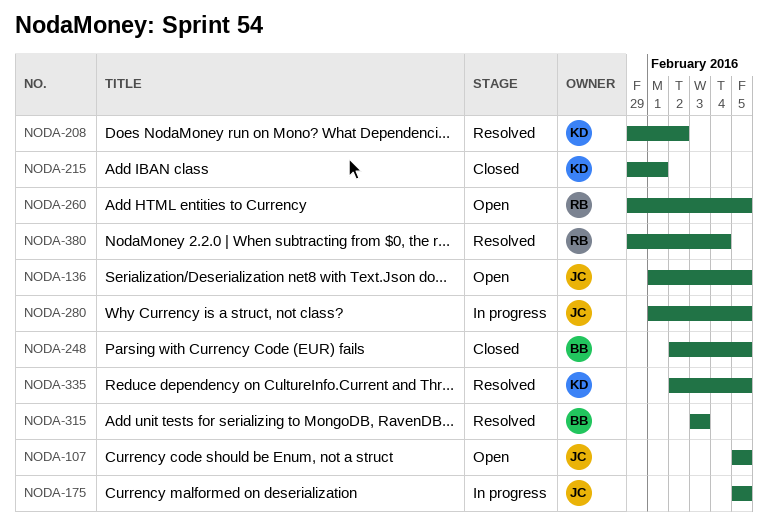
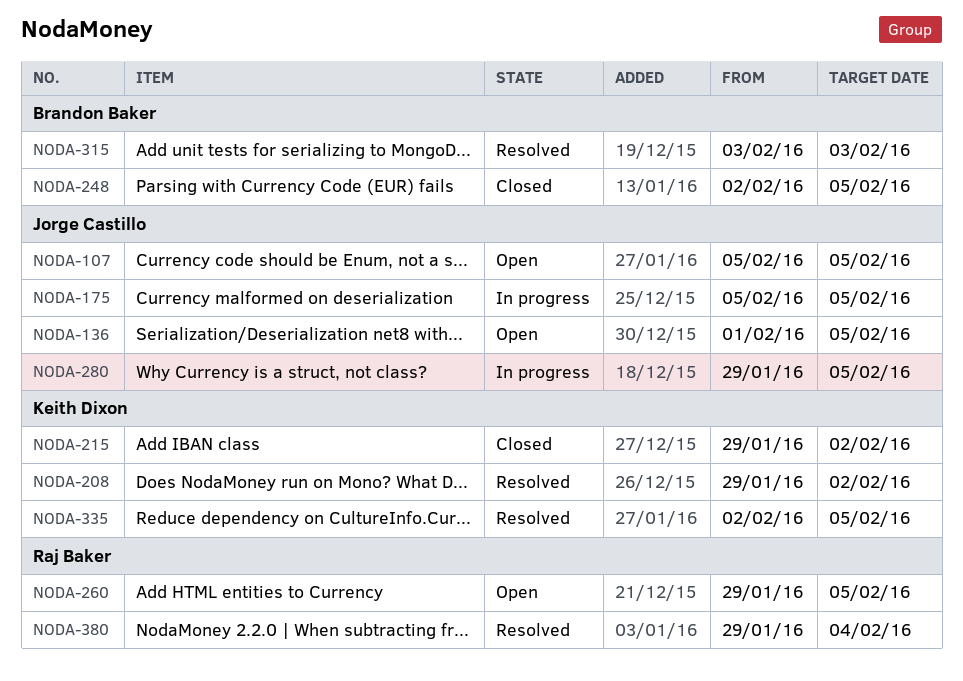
NODA-215, due: Feb 1 -> Feb 2
NODA-280, start: Feb 1 -> Jan 29

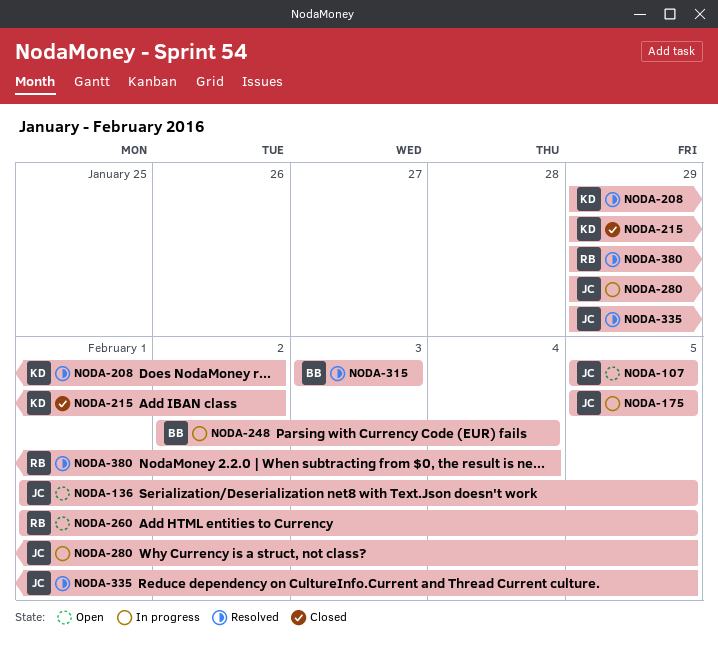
NODA-248, status: Closed -> In progress
NODA-248, due: Feb 5 -> Feb 4
NODA-260, start: Jan 29 -> Feb 1
NODA-335, owner: Keith Dixon -> Jorge Castillo
NODA-335, start: Feb 2 -> Jan 29

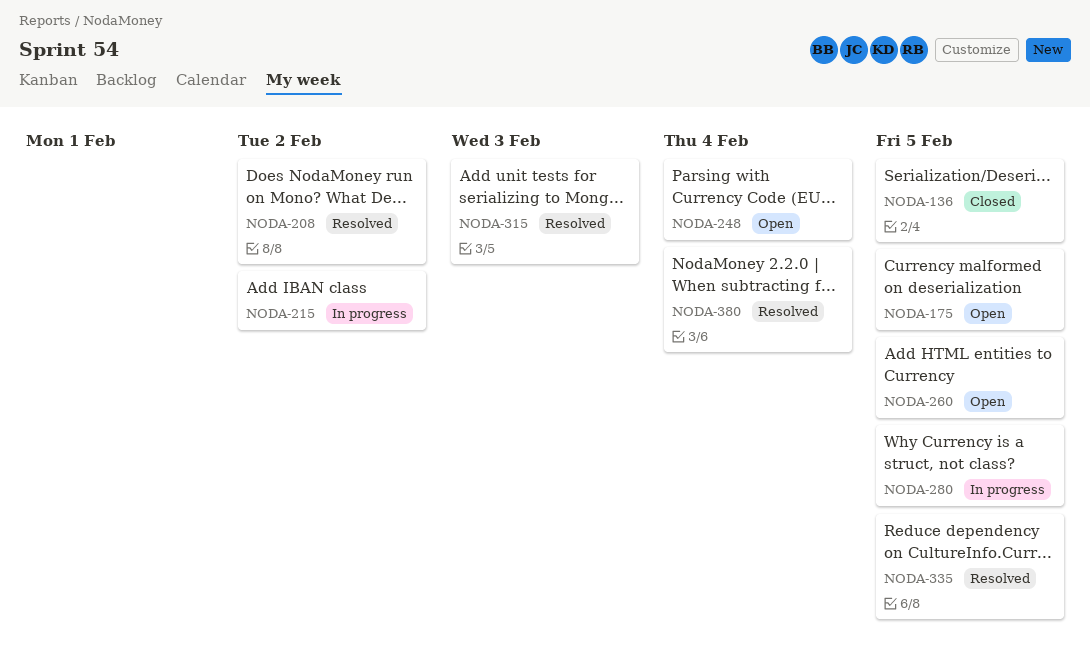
NODA-107: present -> none
NODA-136, status: Open -> Closed
NODA-175, status: In progress -> Open
NODA-215, status: Closed -> In progress
NODA-248, status: In progress -> Open

